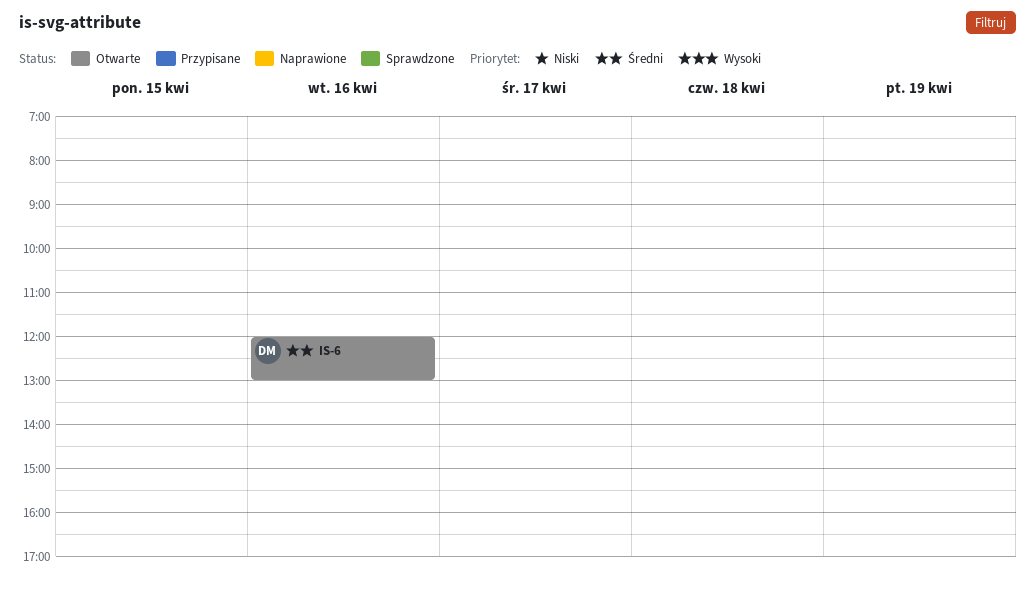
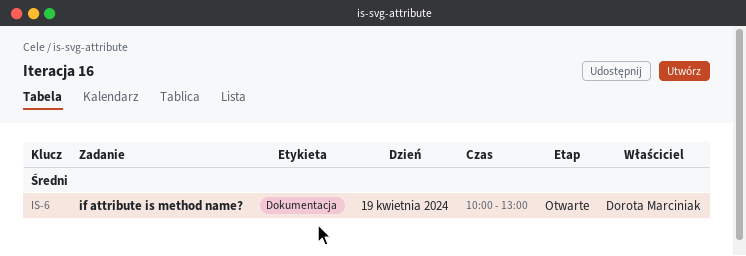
IS-6, day: Apr 16 -> Apr 19
IS-6, begins: 12:00 -> 10:00

